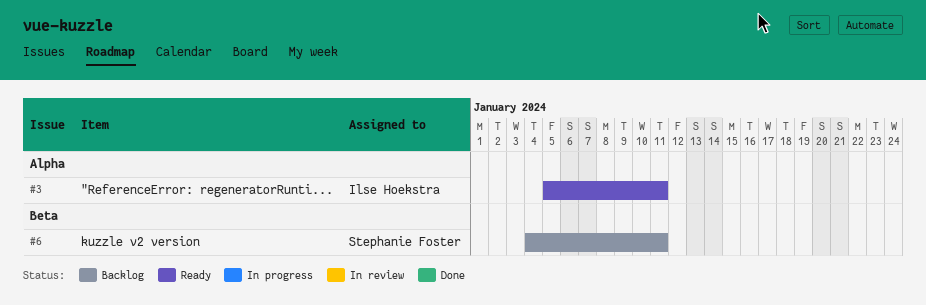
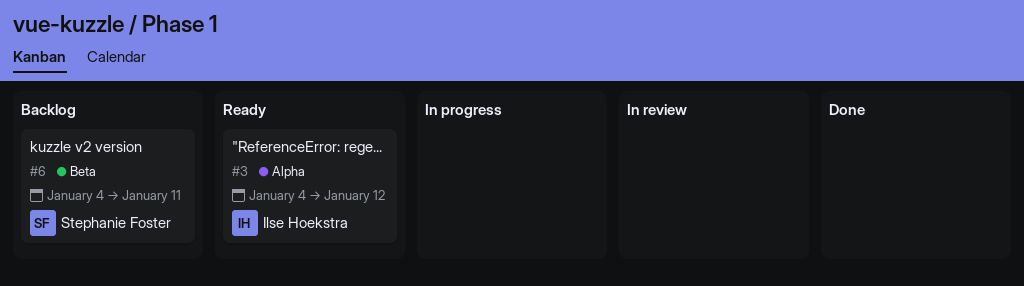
#3, start: Jan 5 -> Jan 4
#3, due: Jan 11 -> Jan 12

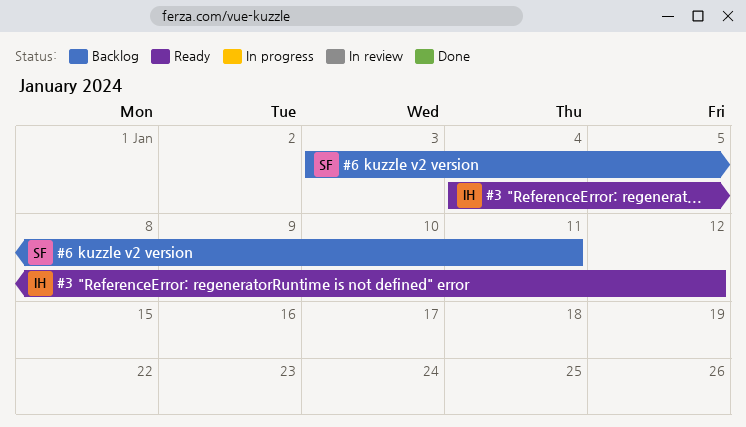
#6, start: Jan 4 -> Jan 3

